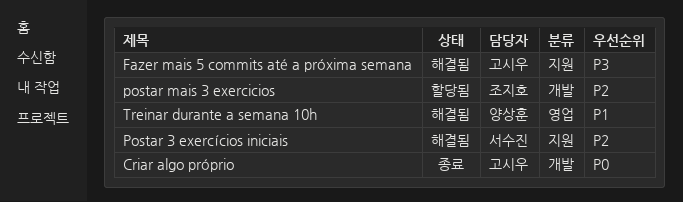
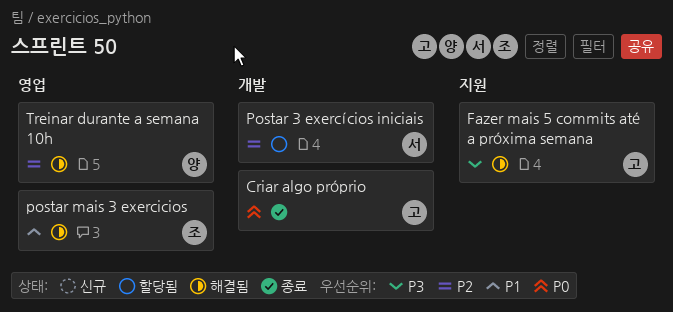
Postar 3 exercícios iniciais, status: 해결됨 -> 할당됨
Postar 3 exercícios iniciais, label: 지원 -> 개발
postar mais 3 exercicios, status: 할당됨 -> 해결됨
postar mais 3 exercicios, priority: P2 -> P1
postar mais 3 exercicios, label: 개발 -> 영업
Treinar durante a semana 10h, priority: P1 -> P2

